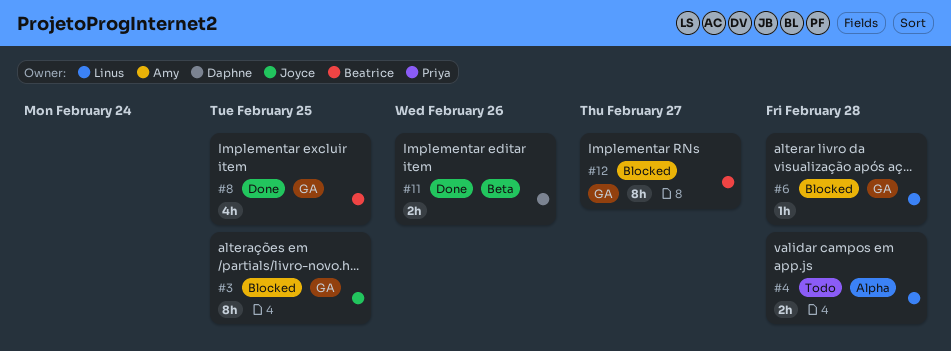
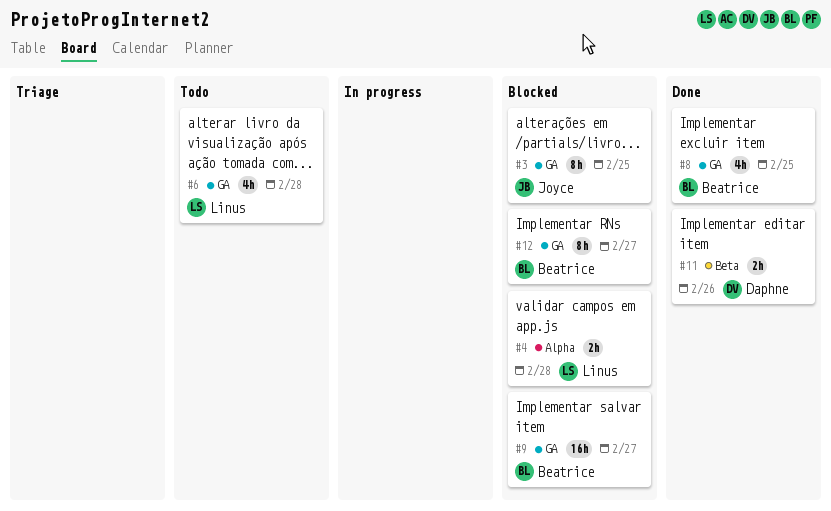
#4, status: Todo -> Blocked
#6, status: Blocked -> Todo
#6, estimate: 1h -> 4h
#9: none -> present

